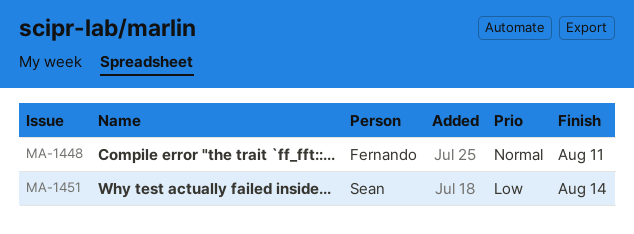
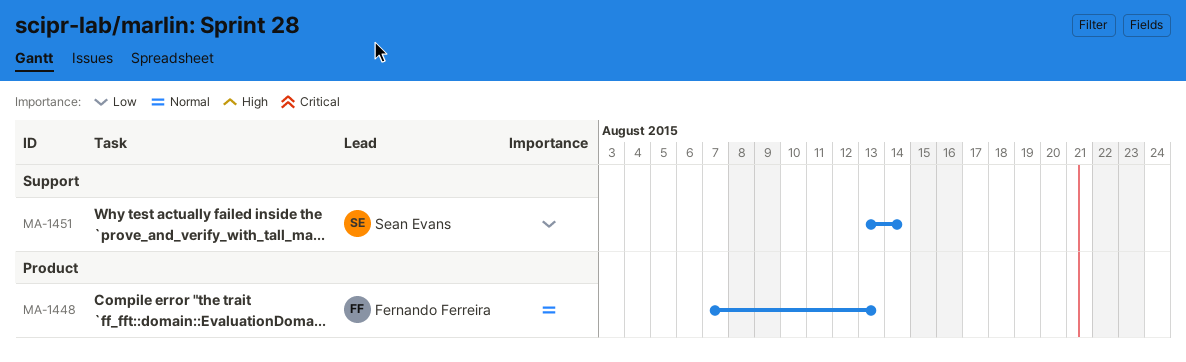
MA-1448, due: Aug 11 -> Aug 13

